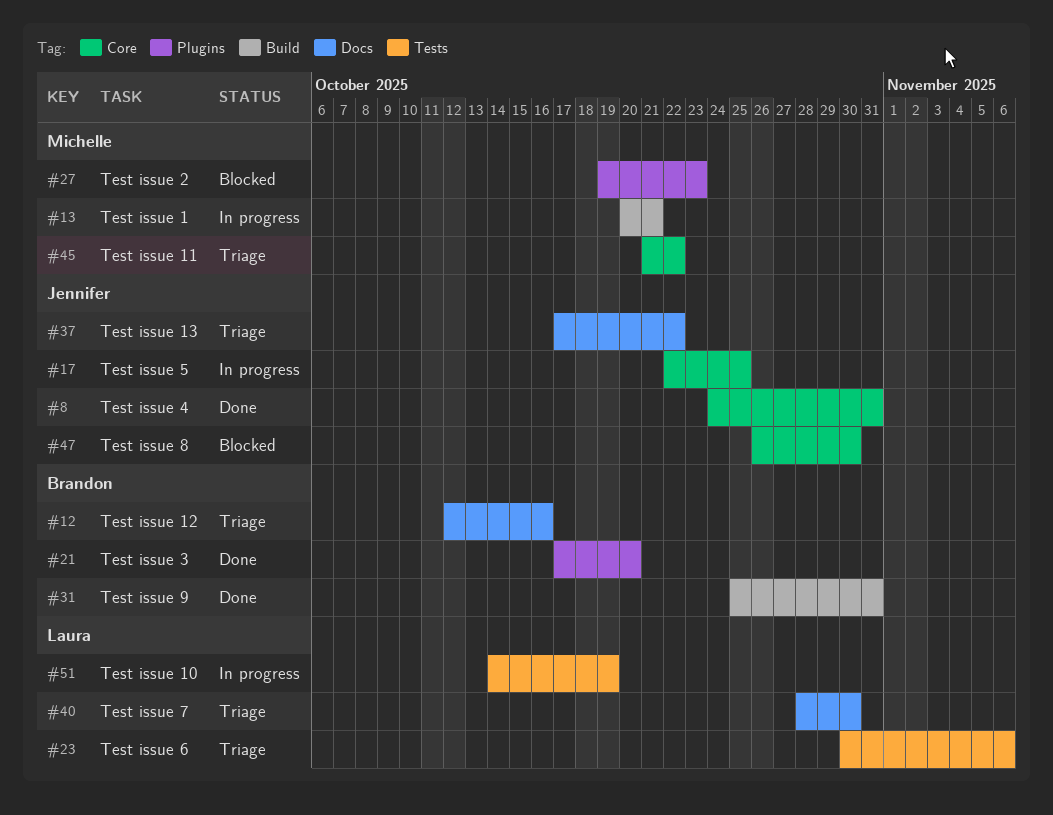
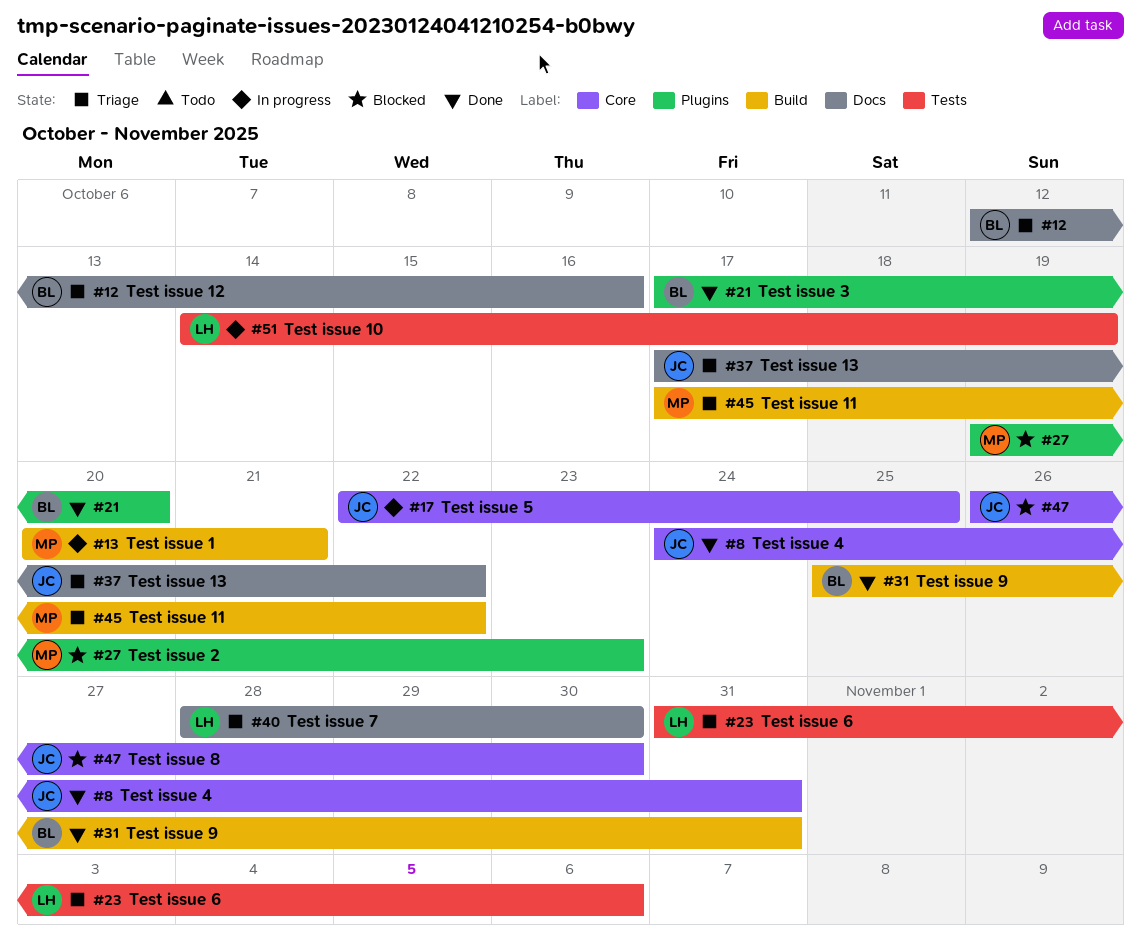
#23, start: Oct 30 -> Oct 31
#45, label: Core -> Build
#45, start: Oct 21 -> Oct 17

